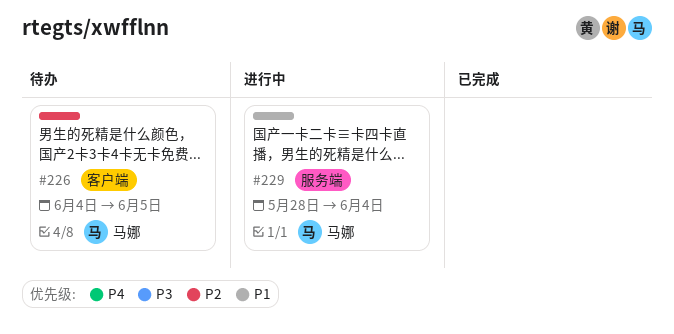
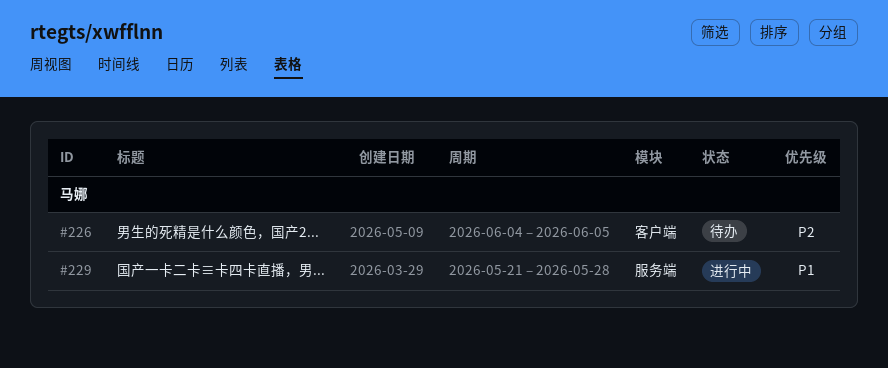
#229, start: May 28 -> May 21
#229, due: Jun 4 -> May 28

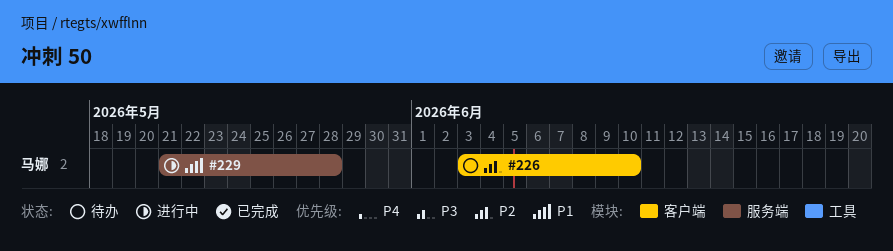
#226, start: Jun 4 -> Jun 3
#226, due: Jun 5 -> Jun 10

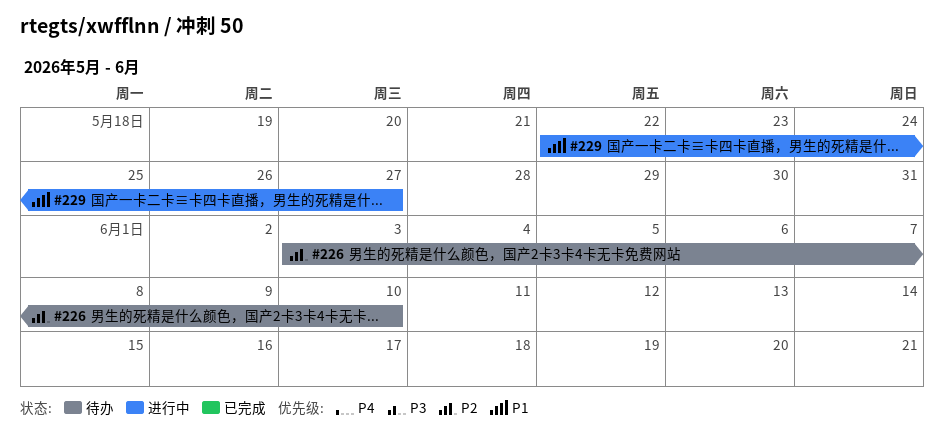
#229, start: May 21 -> May 22
#229, due: May 28 -> May 27

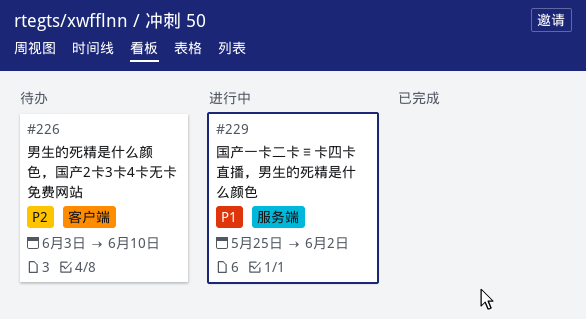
#229, start: May 22 -> May 25
#229, due: May 27 -> Jun 2

